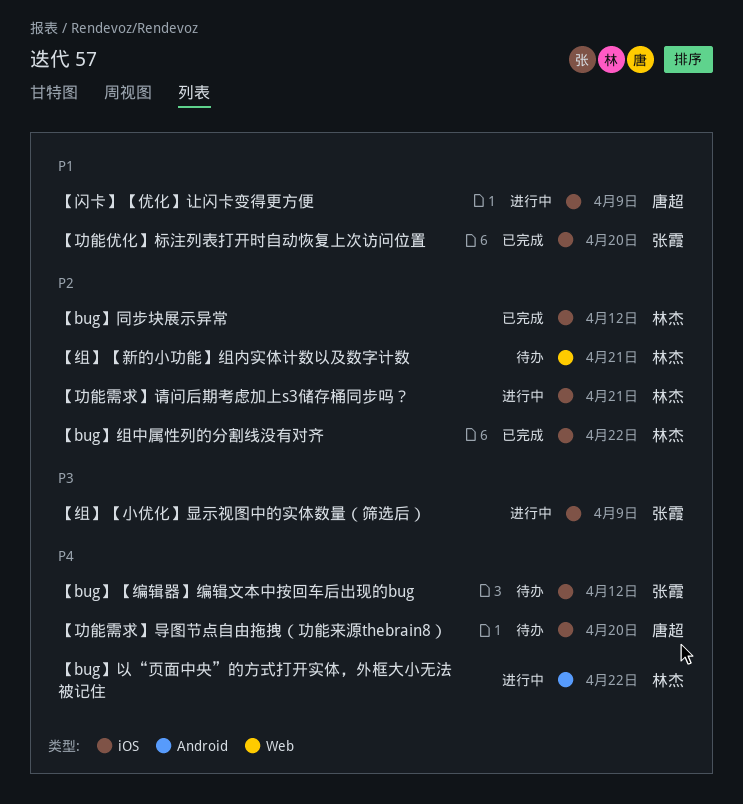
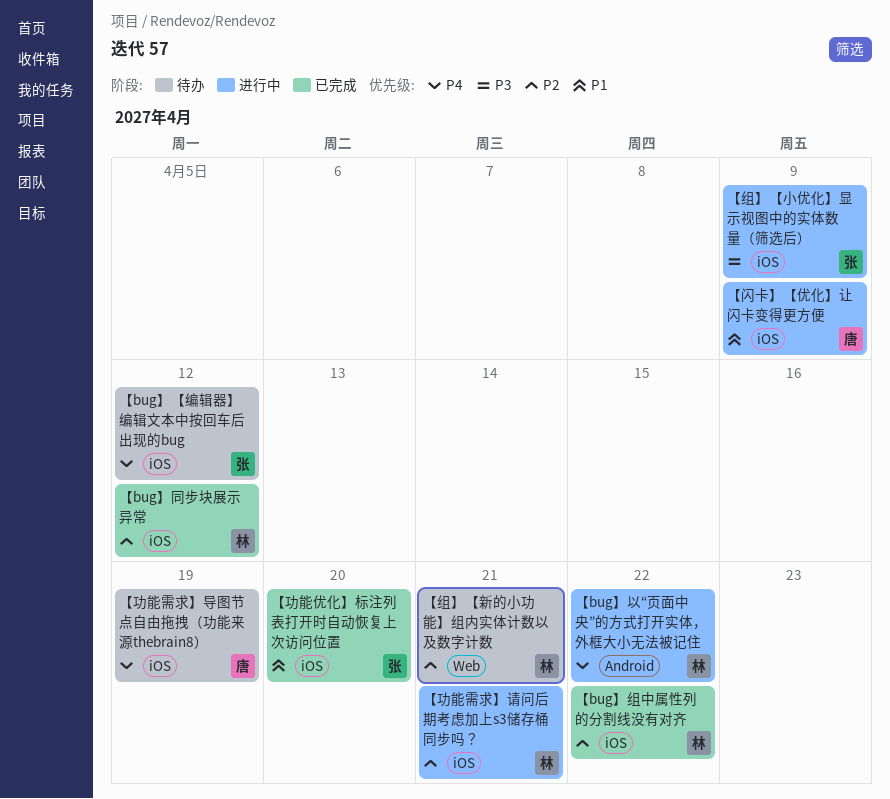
【功能需求】导图节点自由拖拽（功能来源thebrain8）, due: Apr 20 -> Apr 19

